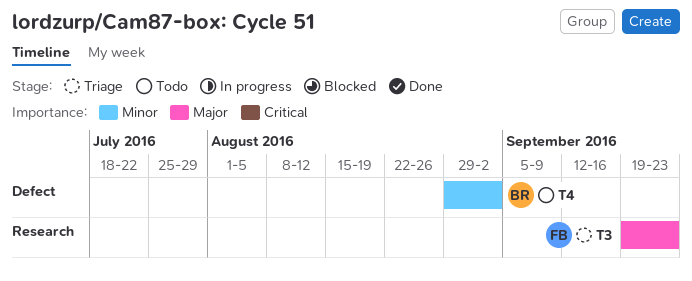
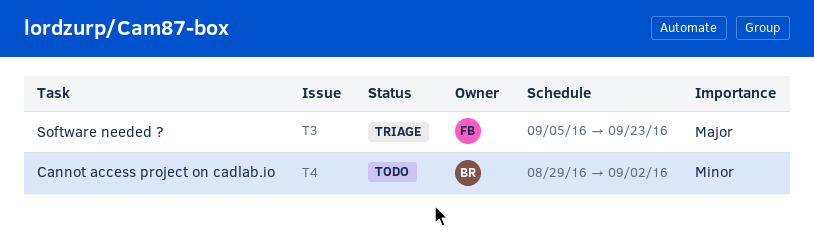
T3, start: Sep 19 -> Sep 5

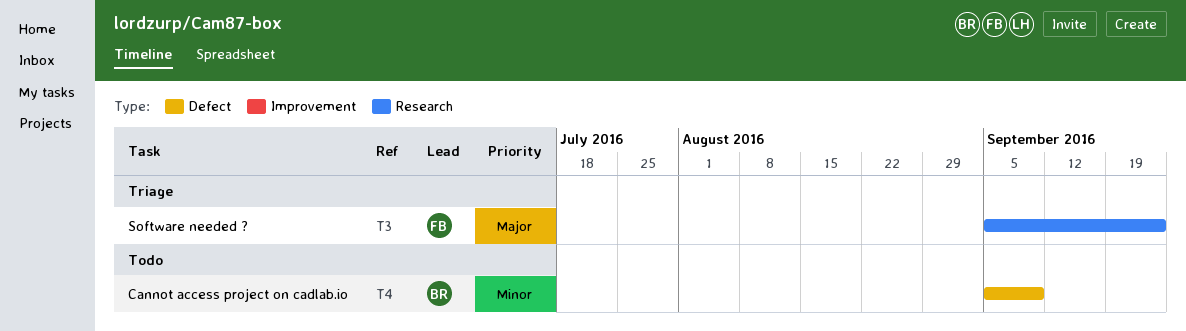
T4, start: Aug 29 -> Sep 5
T4, due: Sep 2 -> Sep 9

